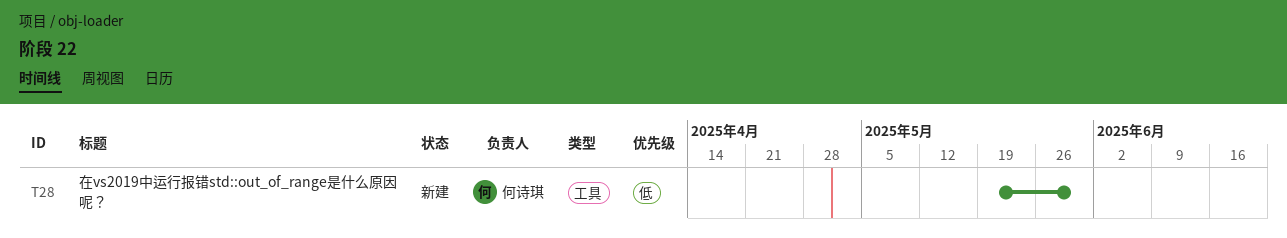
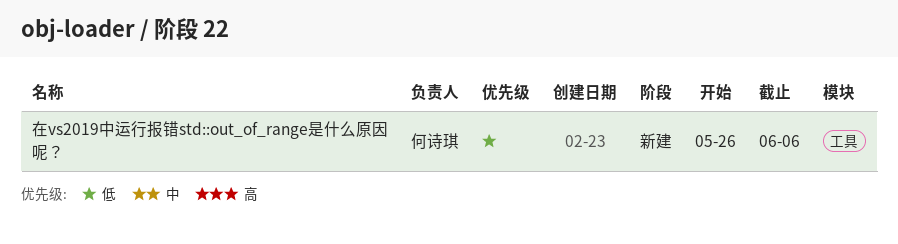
在vs2019中运行报错std::out_of_range是什么原因呢？, start: May 19 -> May 26
在vs2019中运行报错std::out_of_range是什么原因呢？, due: May 30 -> Jun 6

